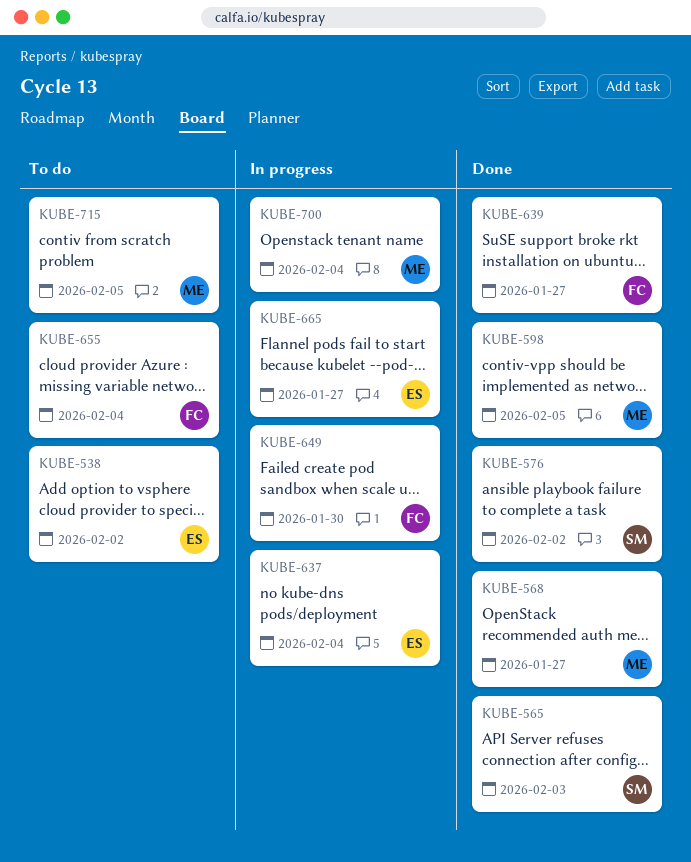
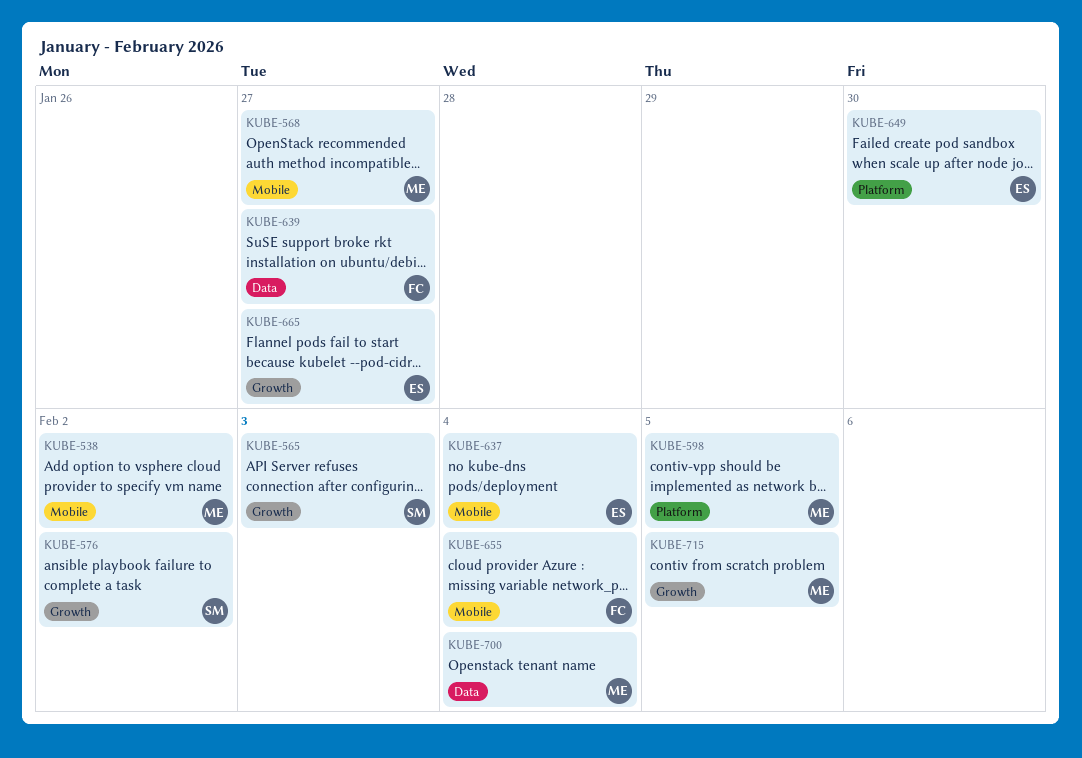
KUBE-538, owner: ES -> ME
KUBE-649, owner: FC -> ES

